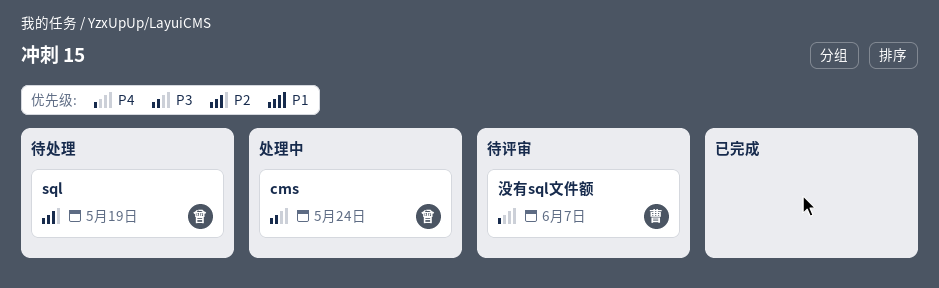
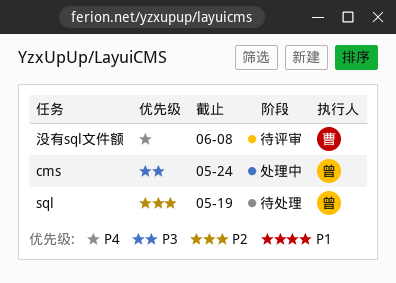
没有sql文件额, due: Jun 7 -> Jun 8

